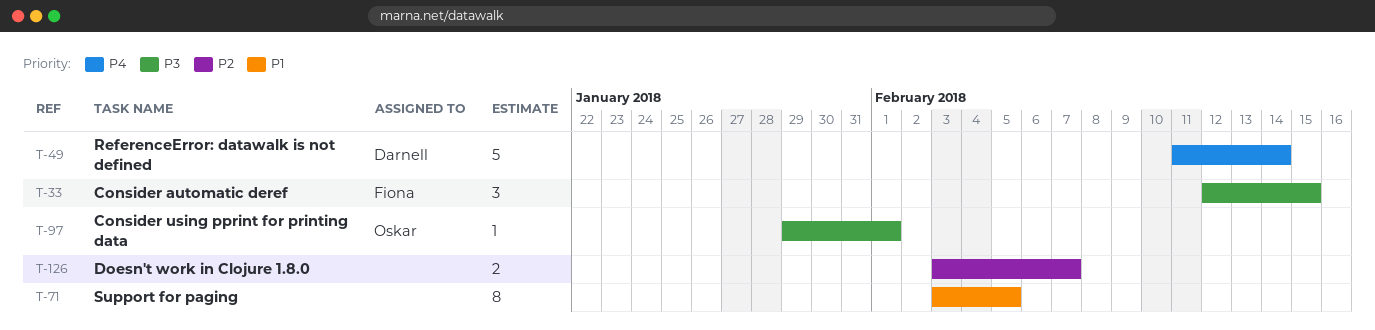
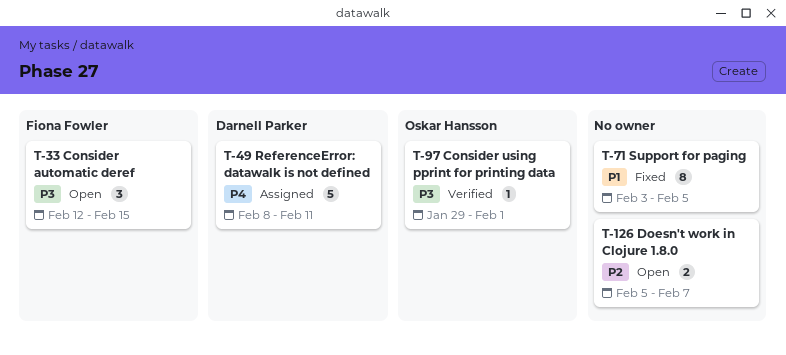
T-49, start: Feb 11 -> Feb 8
T-49, due: Feb 14 -> Feb 11
T-126, start: Feb 3 -> Feb 5

